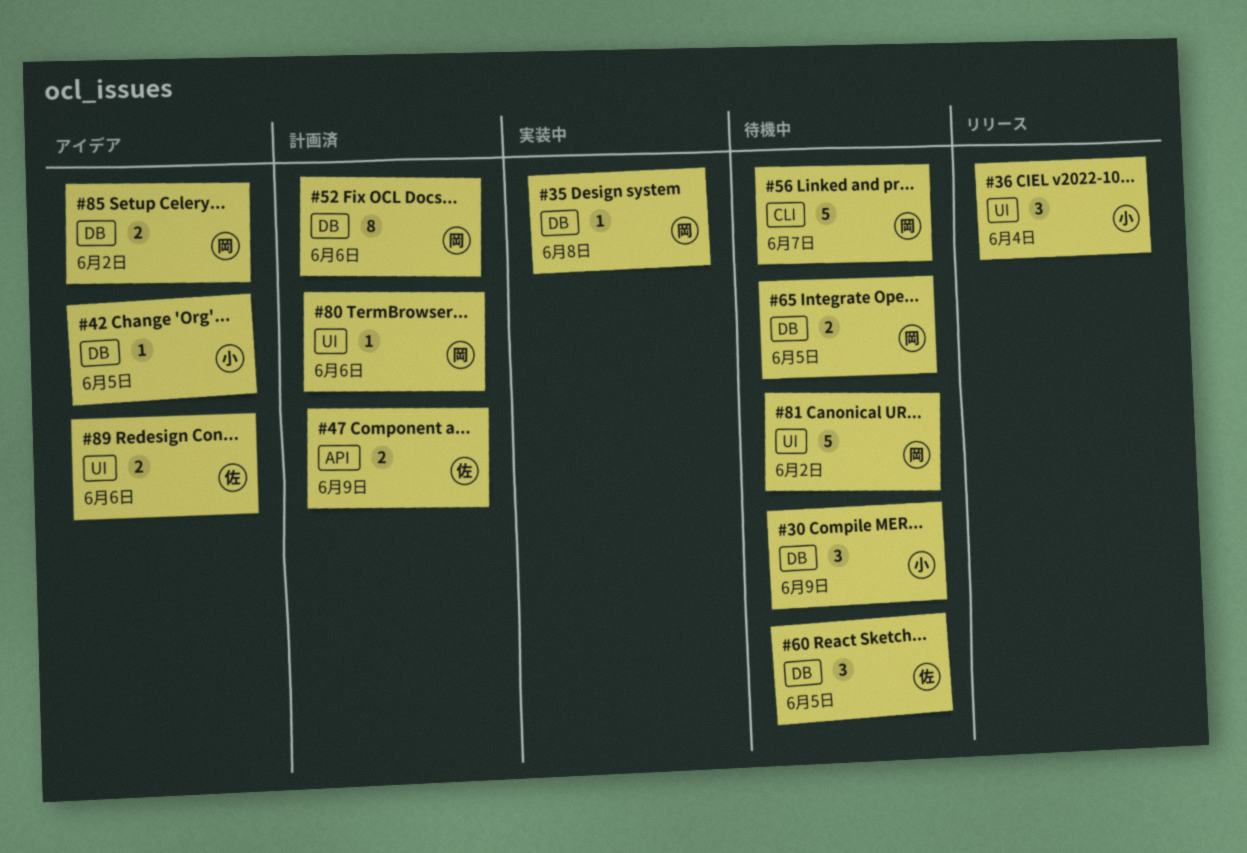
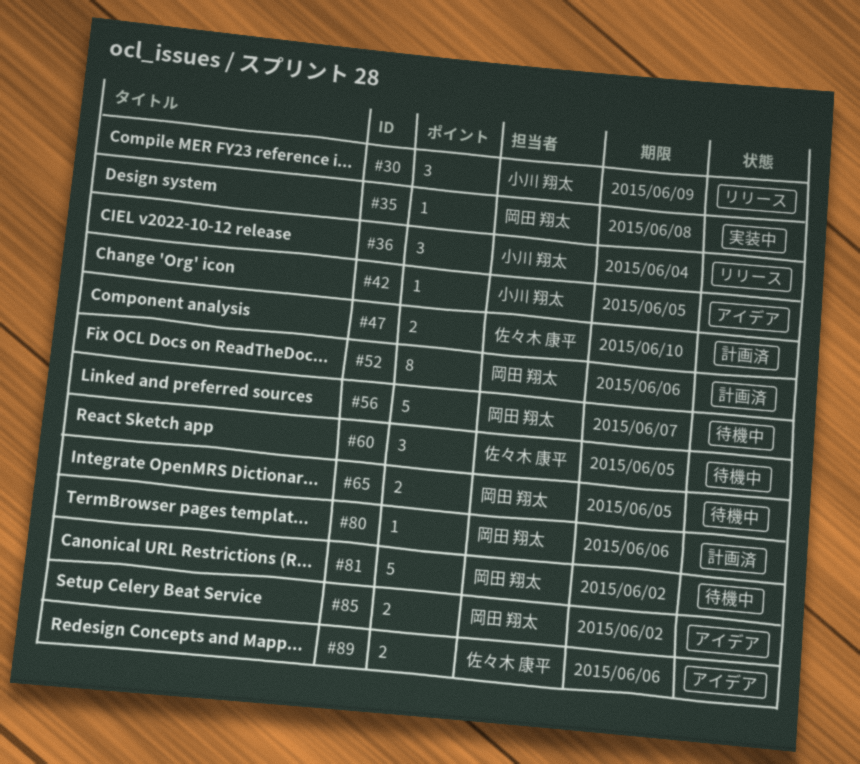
#30, status: 待機中 -> リリース
#47, due: Jun 9 -> Jun 10

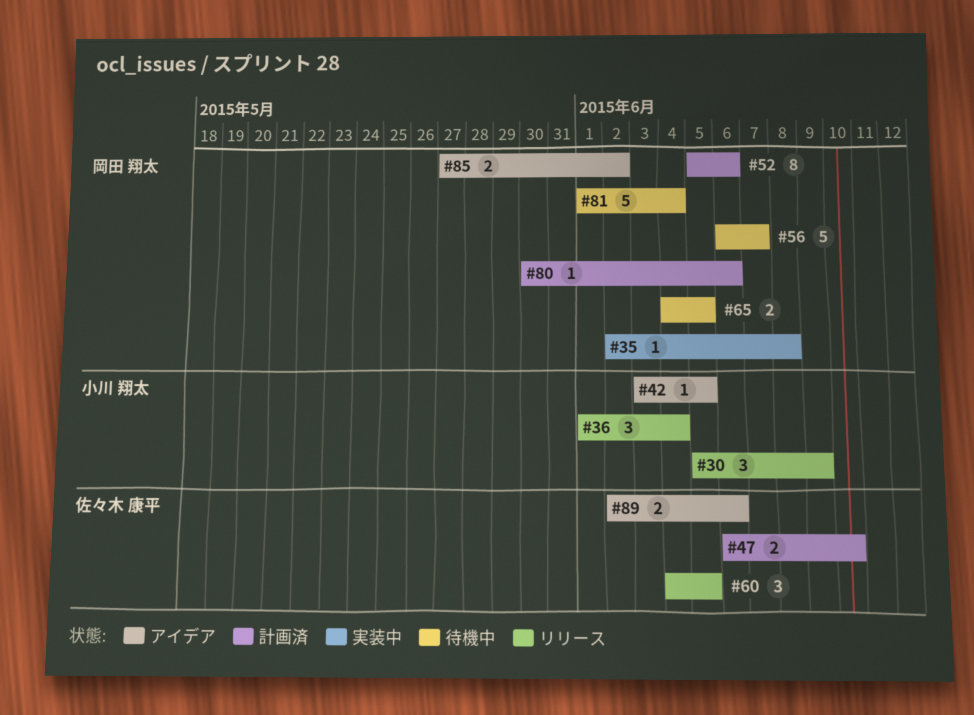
#60, status: 待機中 -> リリース
#81, due: Jun 2 -> Jun 4

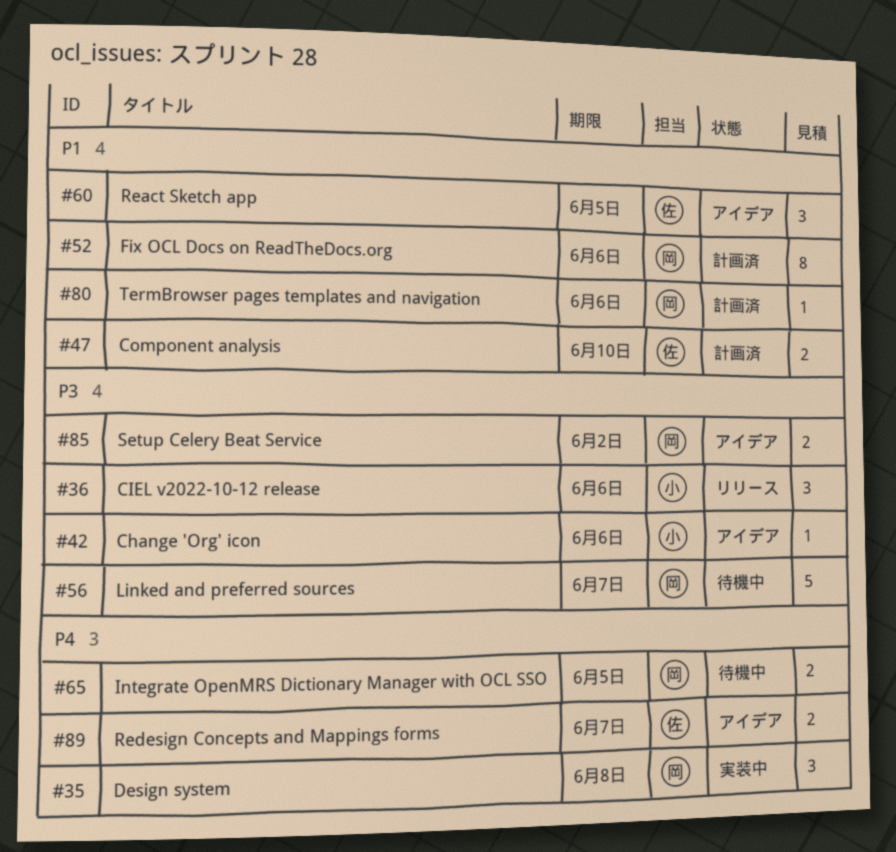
#30: present -> none
#35, estimate: 1 -> 3
#36, due: Jun 4 -> Jun 6
#42, due: Jun 5 -> Jun 6
#60, status: リリース -> アイデア
#81: present -> none
#89, due: Jun 6 -> Jun 7

